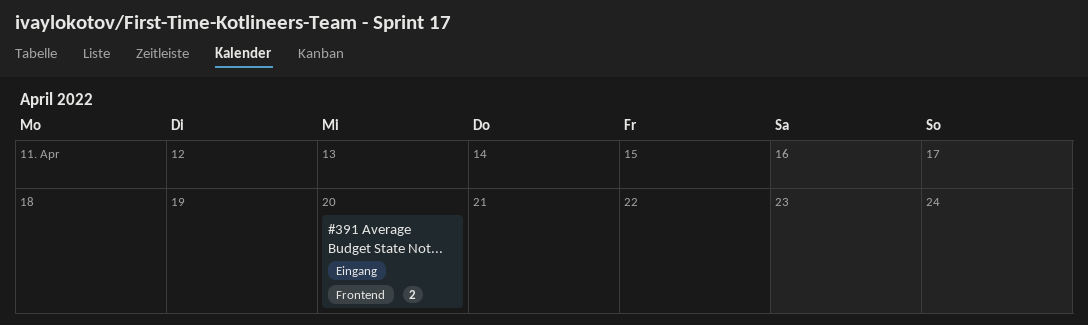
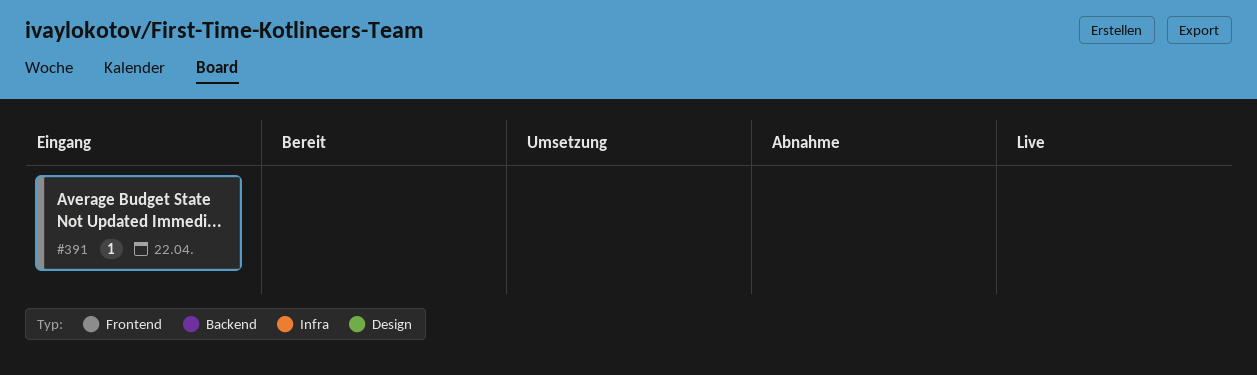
#391, estimate: 2 -> 1
#391, due: Apr 20 -> Apr 22

